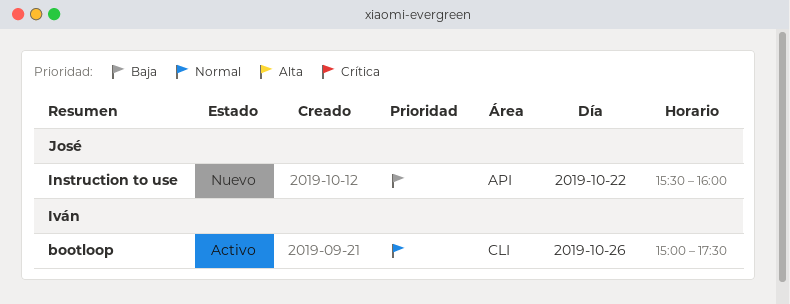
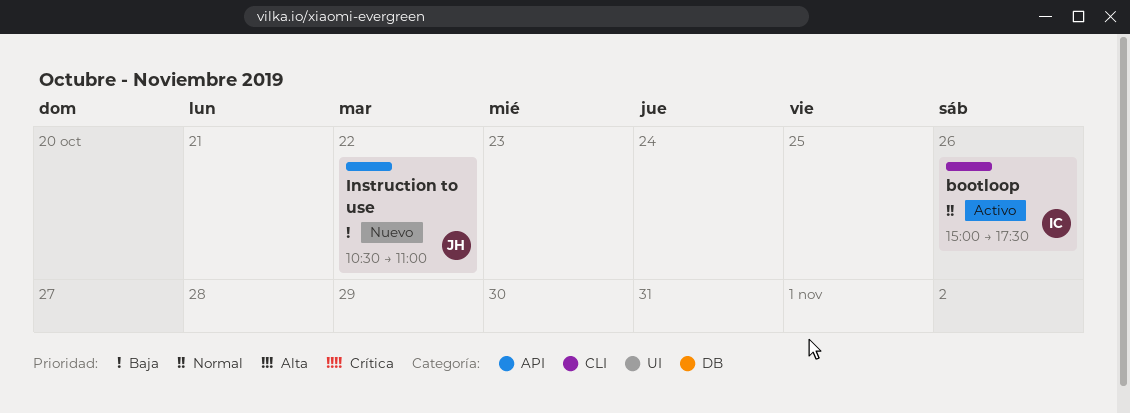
Instruction to use, begins: 15:30 -> 10:30
Instruction to use, ends: 16:00 -> 11:00

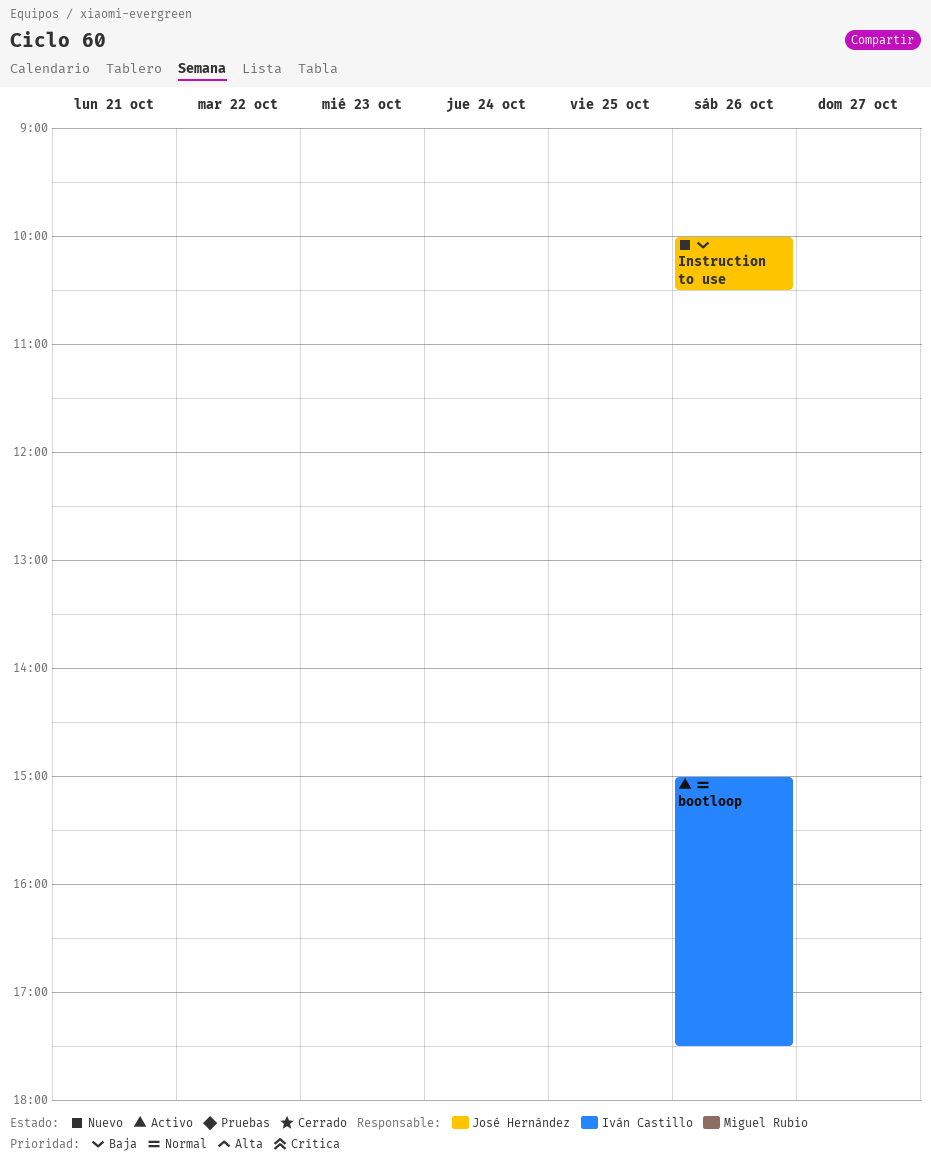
Instruction to use, day: Oct 22 -> Oct 26
Instruction to use, begins: 10:30 -> 10:00
Instruction to use, ends: 11:00 -> 10:30

